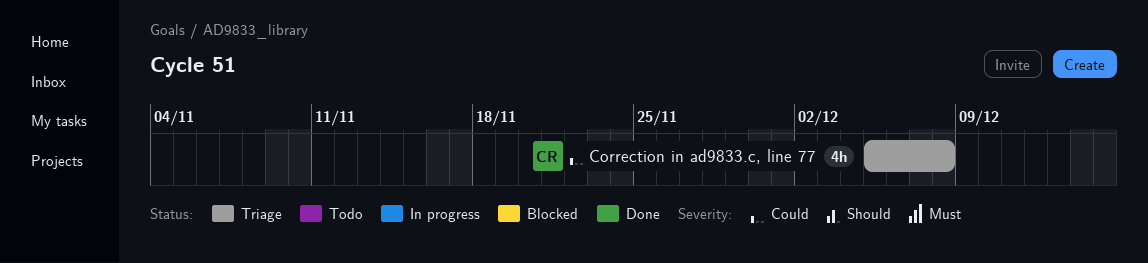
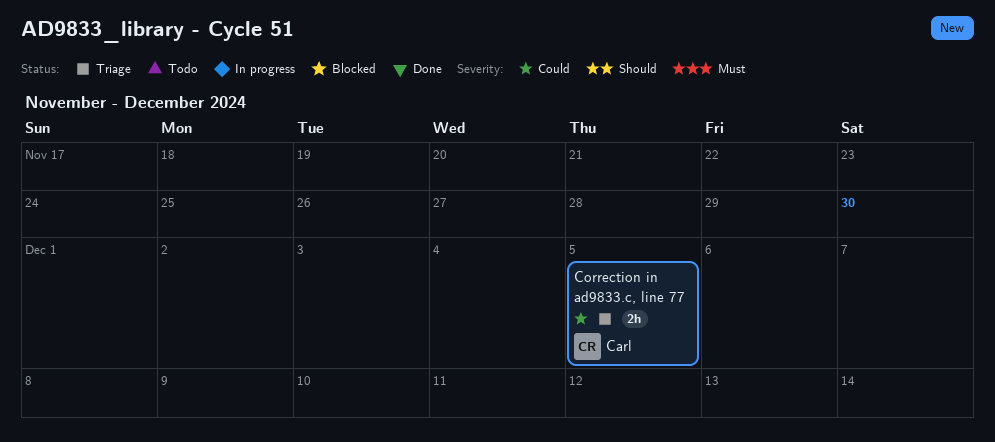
Correction in ad9833.c, line 77, estimate: 4h -> 2h
Correction in ad9833.c, line 77, due: Dec 8 -> Dec 5

